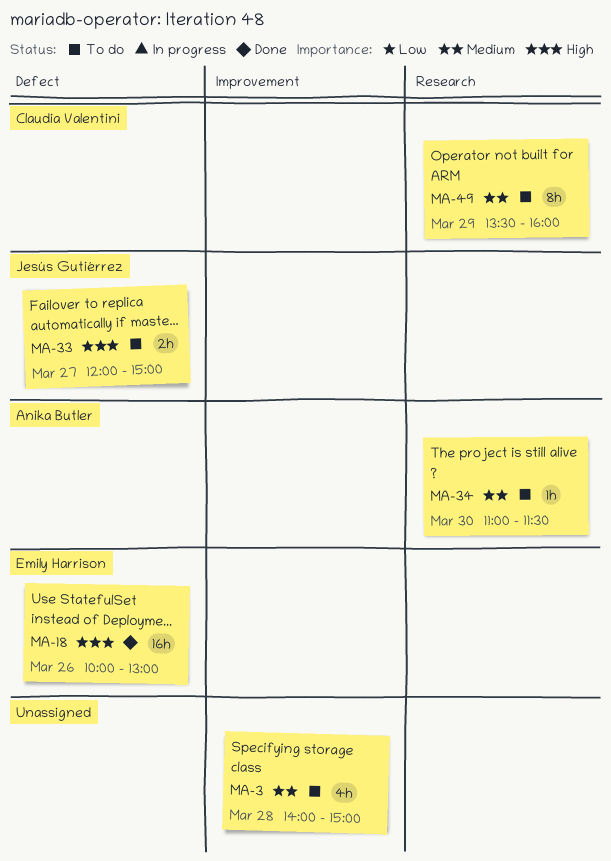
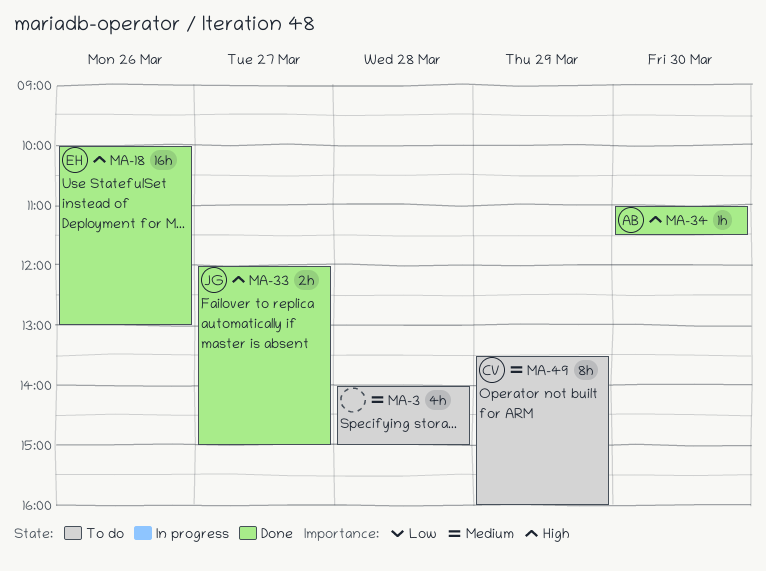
MA-33, status: To do -> Done
MA-34, status: To do -> Done
MA-34, priority: Medium -> High

